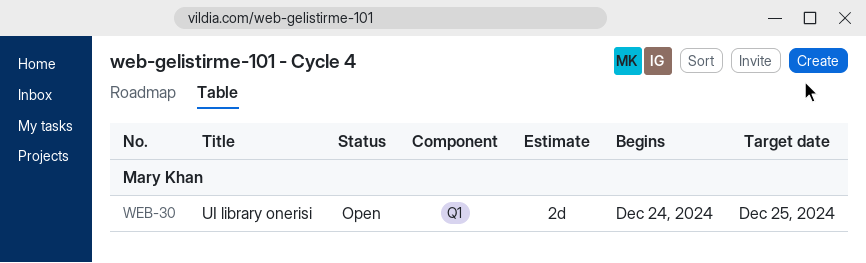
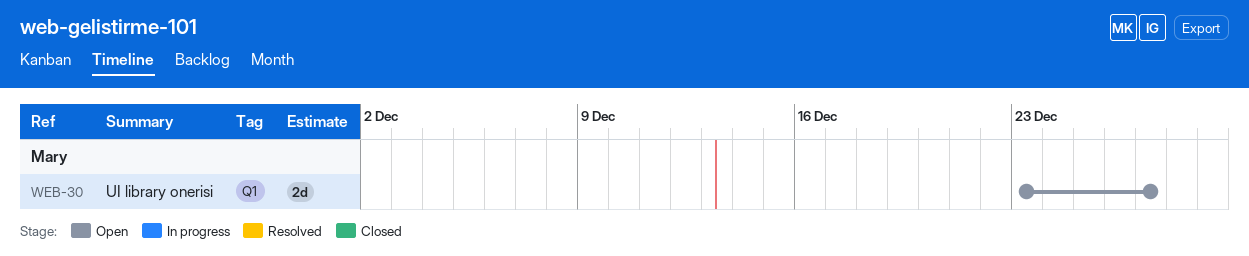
WEB-30, start: Dec 24 -> Dec 23
WEB-30, due: Dec 25 -> Dec 27

